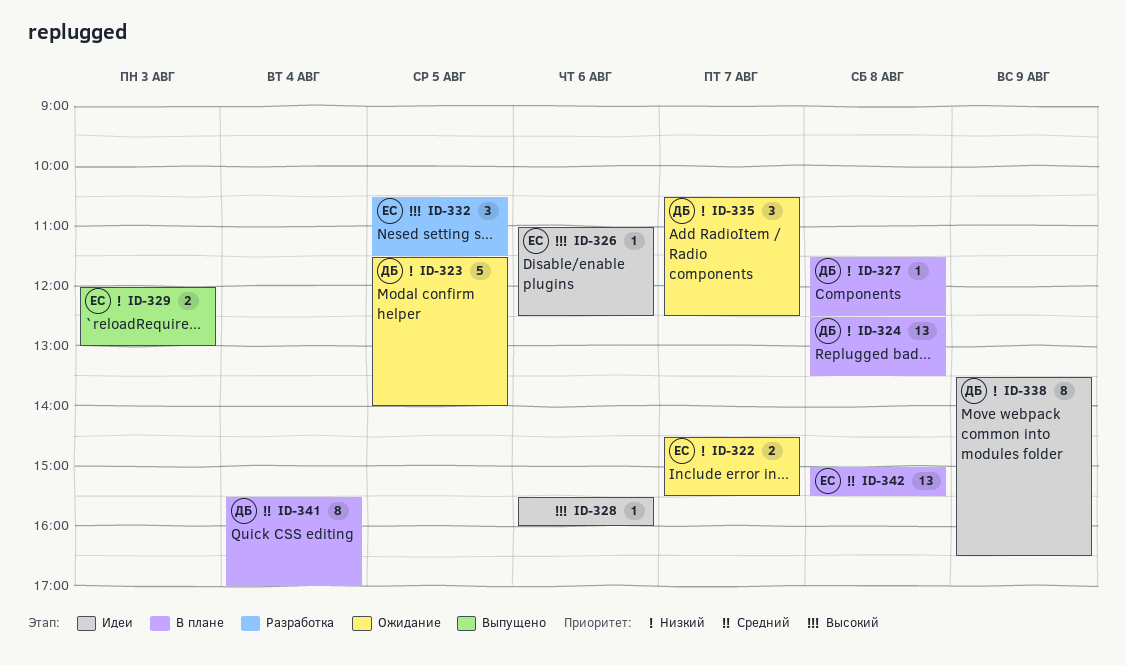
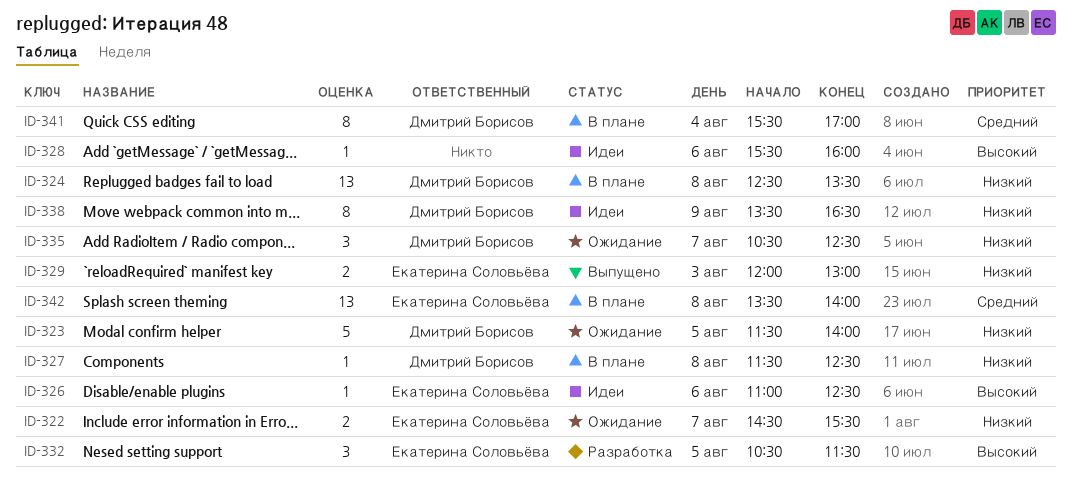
ID-342, begins: 15:00 -> 13:30
ID-342, ends: 15:30 -> 14:00

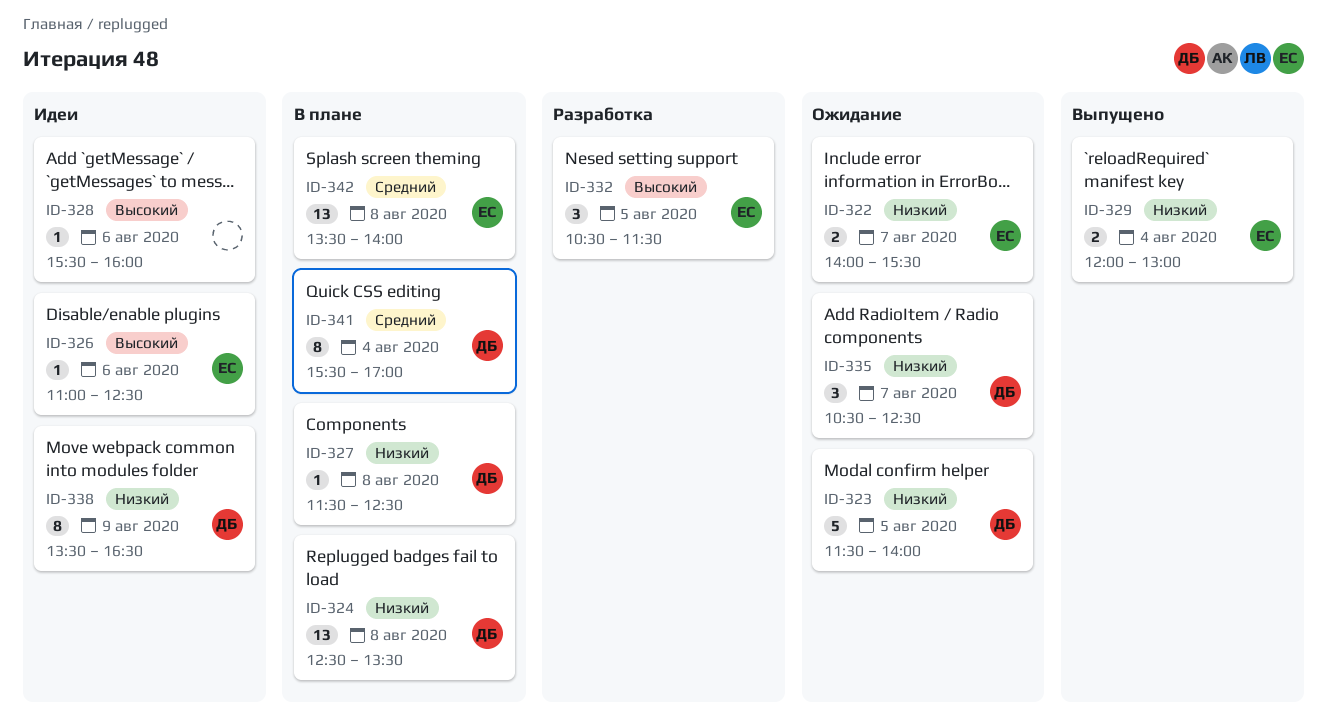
ID-322, begins: 14:30 -> 14:00
ID-329, day: Aug 3 -> Aug 4

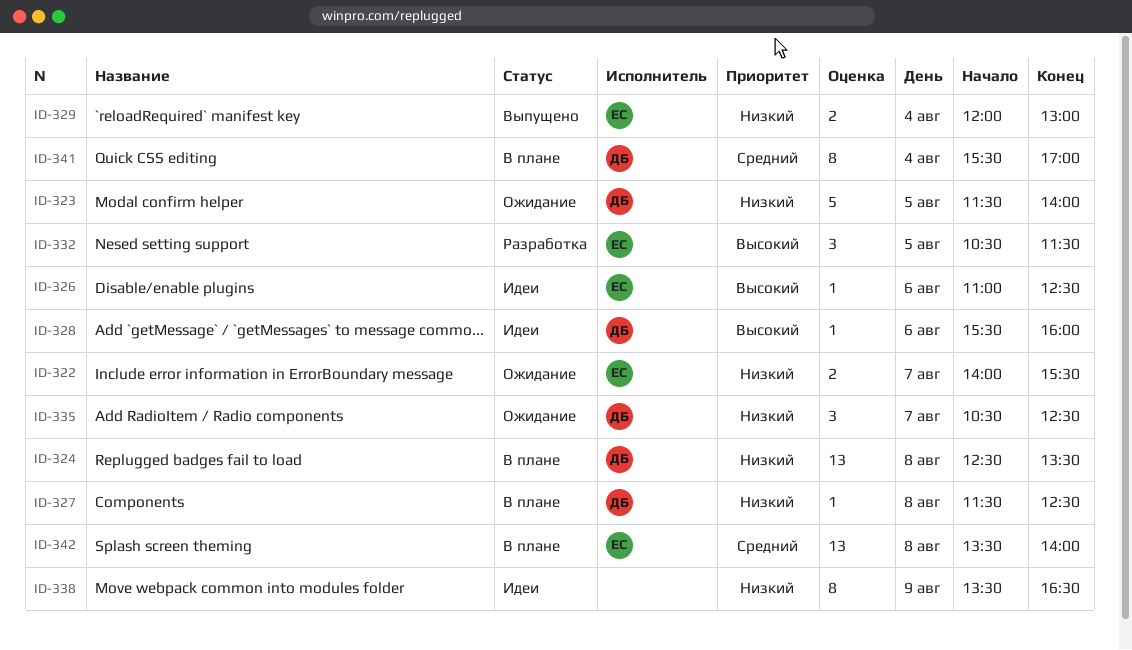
ID-328, owner: none -> ДБ
ID-338, owner: ДБ -> none

